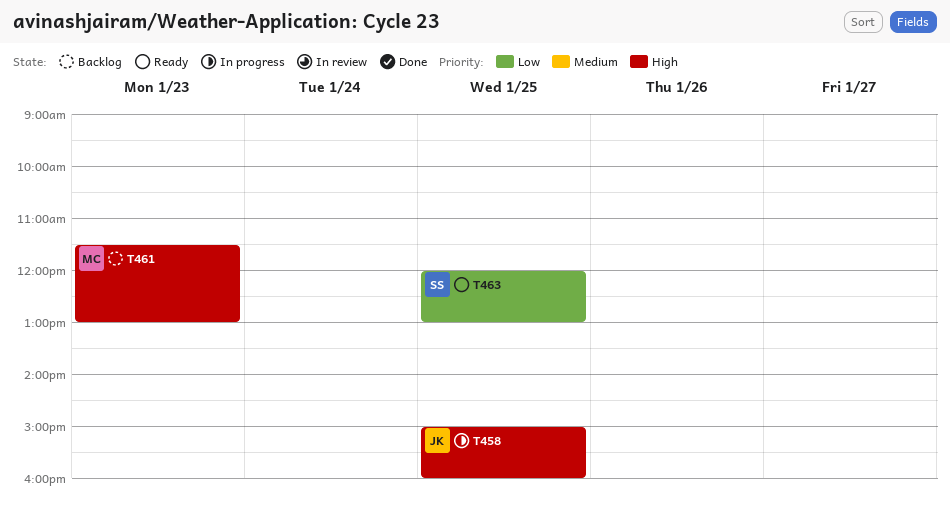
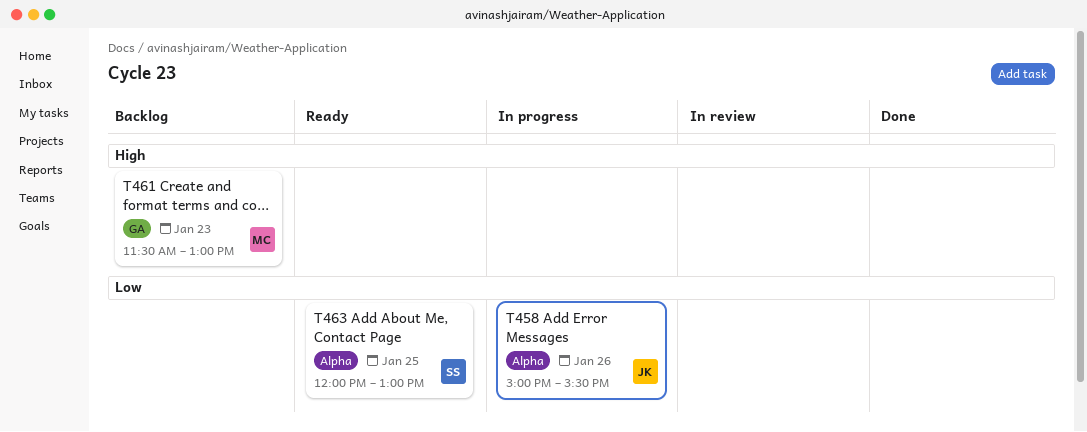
T458, priority: High -> Low
T458, day: Jan 25 -> Jan 26
T458, ends: 16:00 -> 15:30

